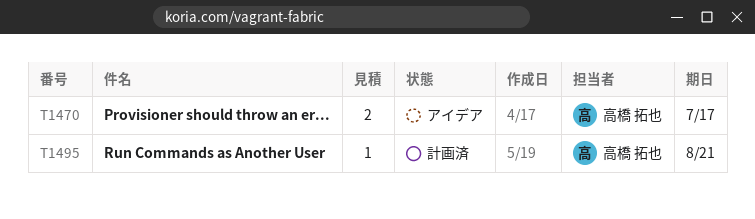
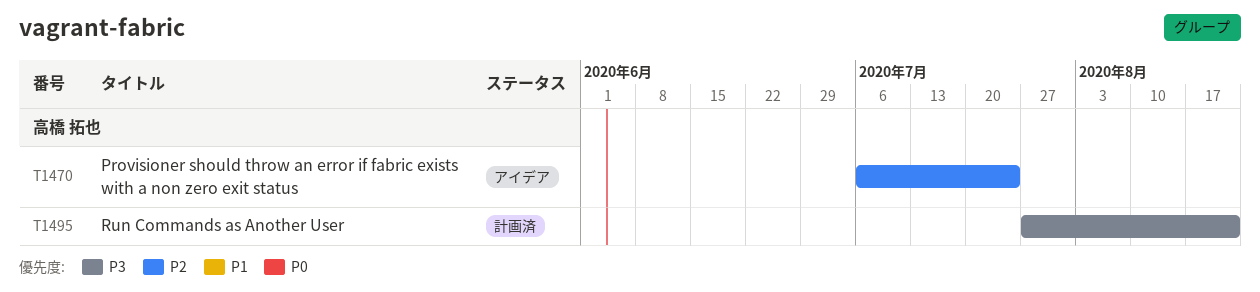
T1470, due: Jul 17 -> Jul 24

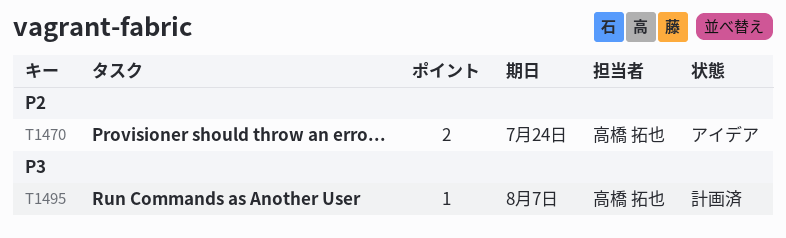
T1495, due: Aug 21 -> Aug 7

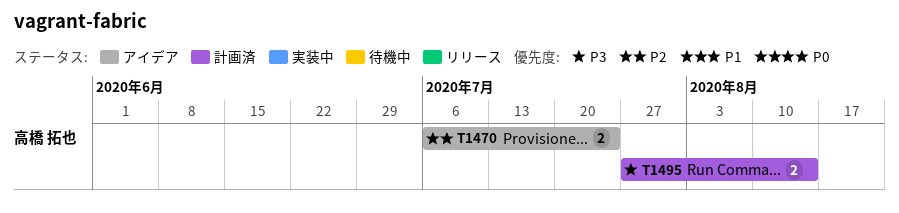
T1495, estimate: 1 -> 2
T1495, due: Aug 7 -> Aug 14

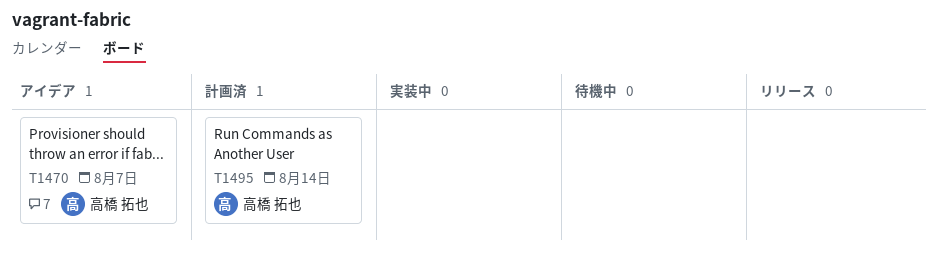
T1470, due: Jul 24 -> Aug 7

